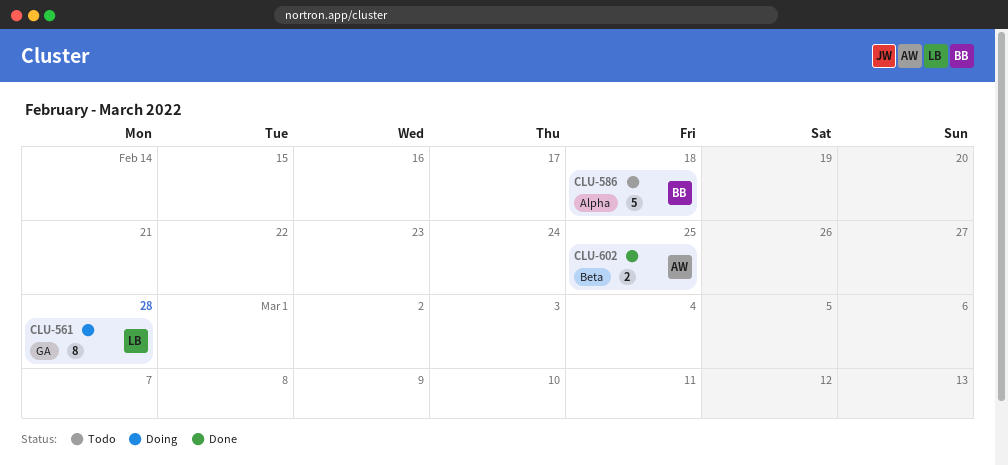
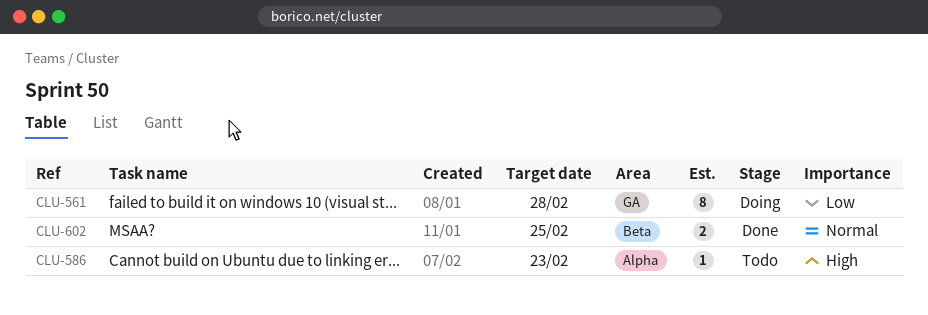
CLU-586, estimate: 5 -> 1
CLU-586, due: Feb 18 -> Feb 23

